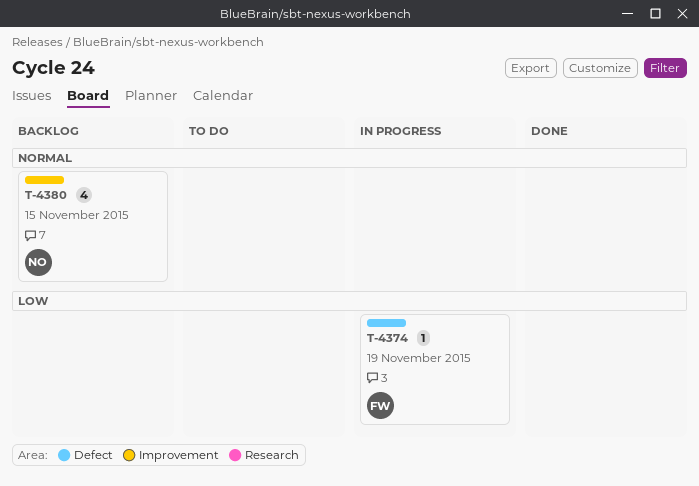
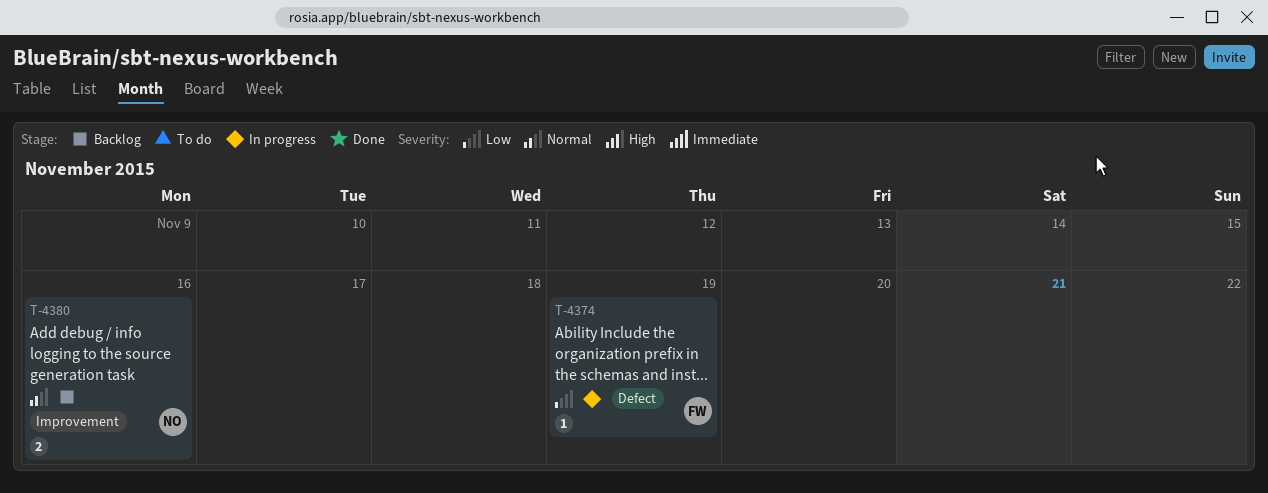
T-4380, estimate: 4 -> 2
T-4380, due: Nov 15 -> Nov 16

